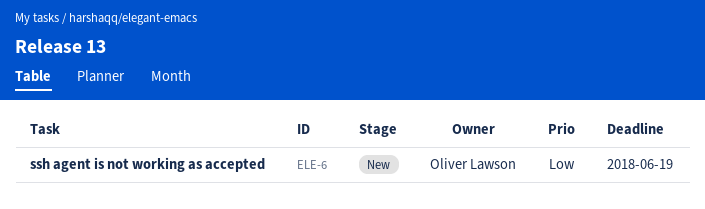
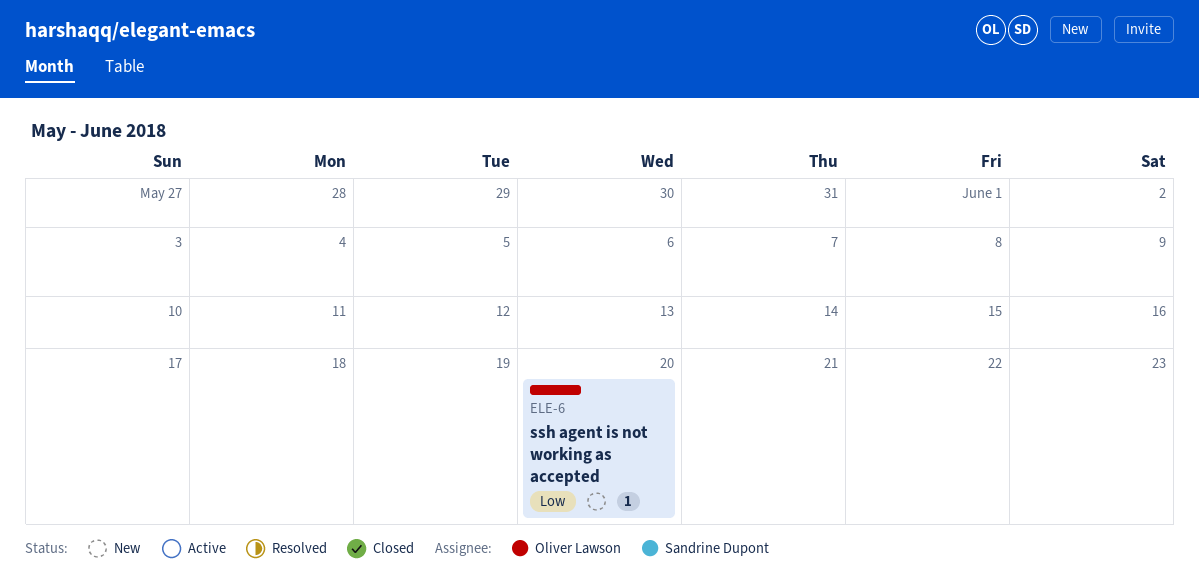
ELE-6, due: Jun 19 -> Jun 20

